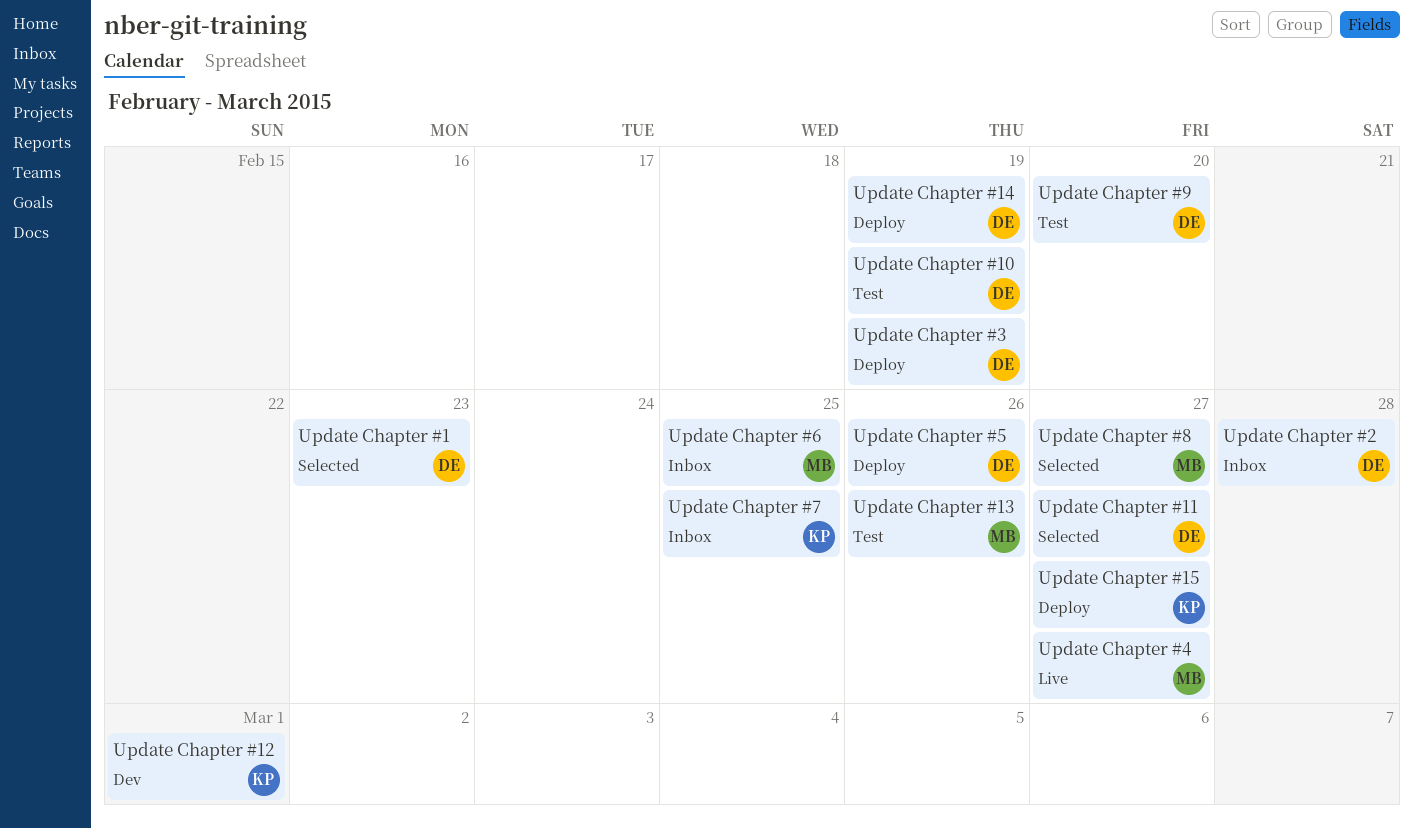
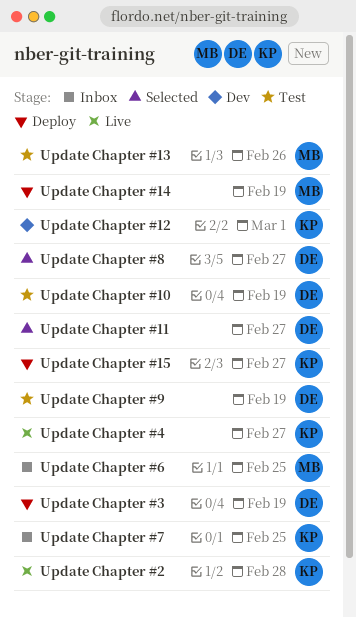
Update Chapter #1: present -> none
Update Chapter #14, owner: DE -> MB
Update Chapter #2, status: Inbox -> Live
Update Chapter #2, owner: DE -> KP
Update Chapter #4, owner: MB -> KP
Update Chapter #5: present -> none
Update Chapter #8, owner: MB -> DE
Update Chapter #9, due: Feb 20 -> Feb 19

